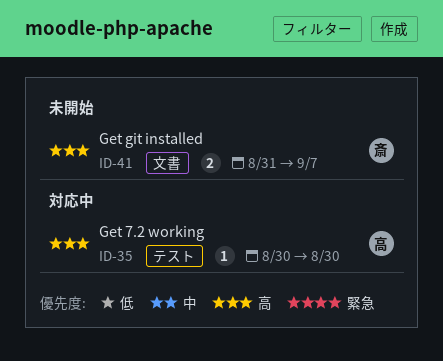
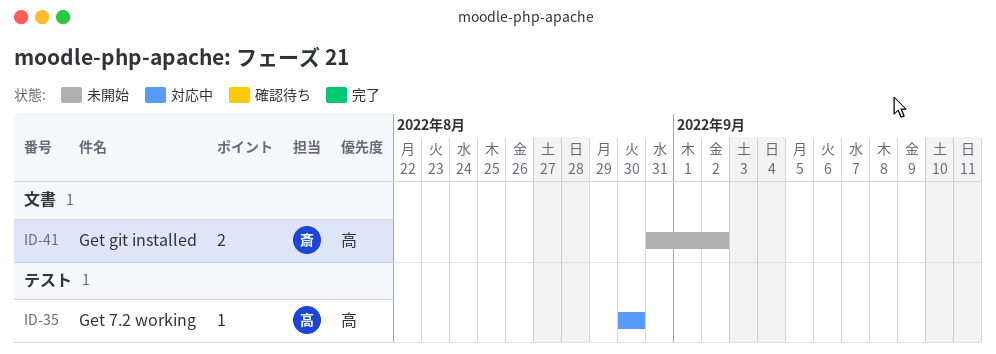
ID-41, due: Sep 7 -> Sep 2

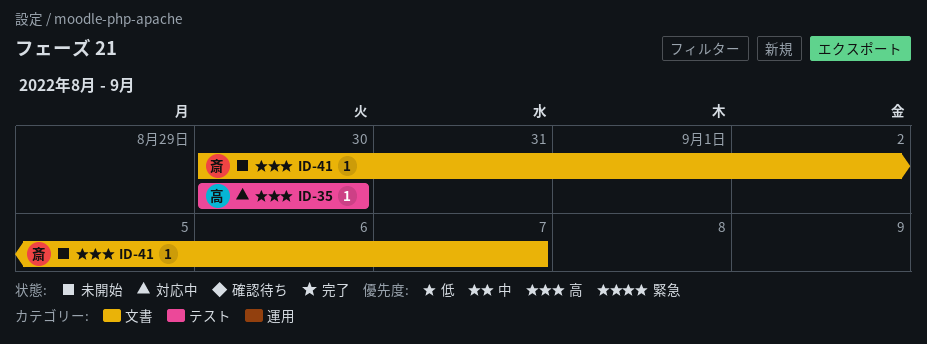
ID-41, estimate: 2 -> 1
ID-41, start: Aug 31 -> Aug 30
ID-41, due: Sep 2 -> Sep 7

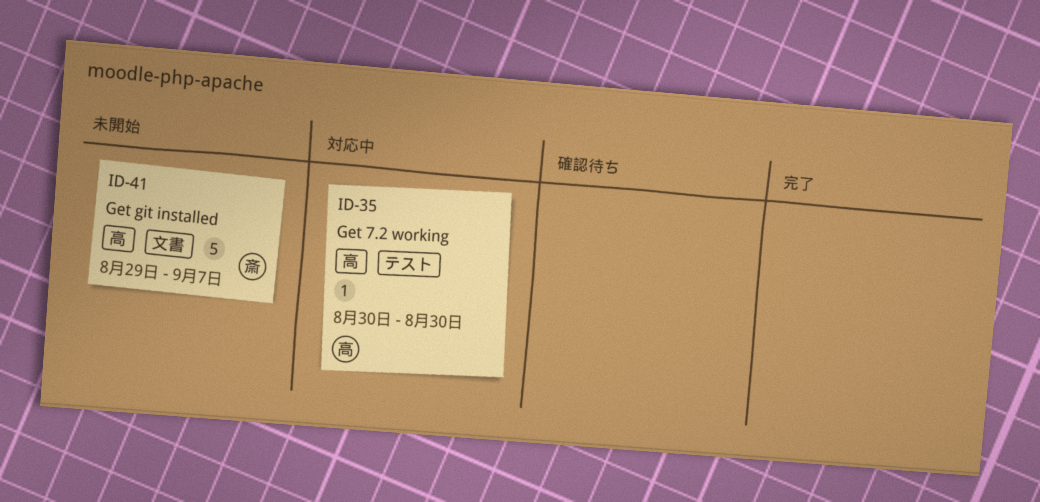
ID-41, estimate: 1 -> 5
ID-41, start: Aug 30 -> Aug 29

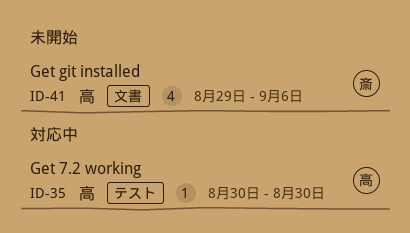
ID-41, estimate: 5 -> 4
ID-41, due: Sep 7 -> Sep 6

